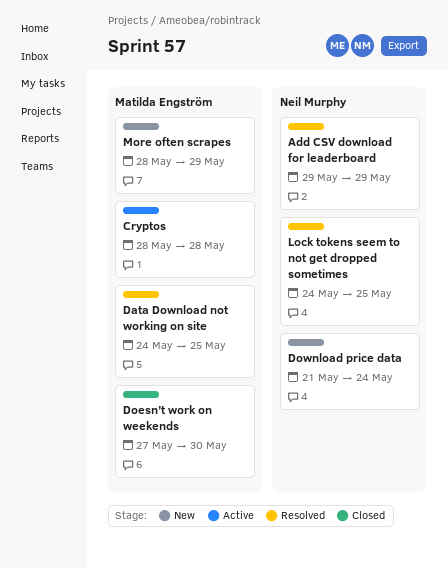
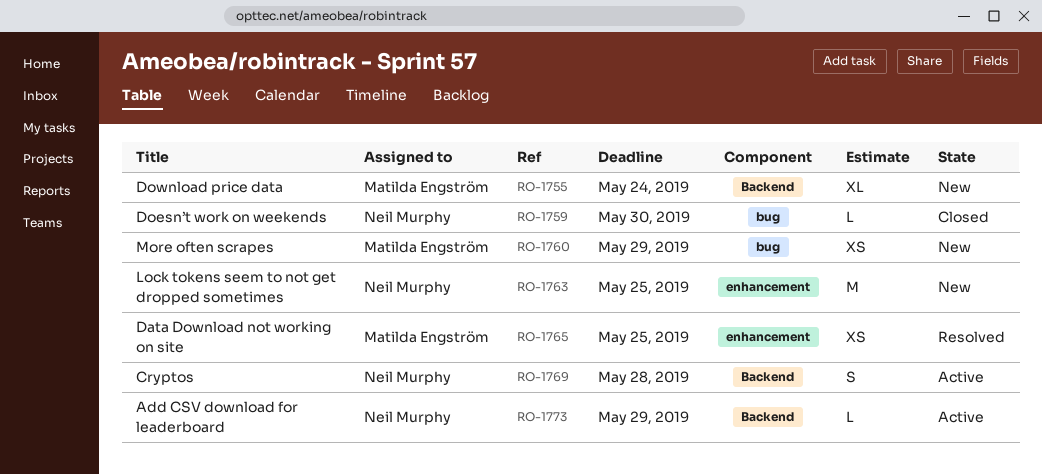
Add CSV download for leaderboard, status: Resolved -> Active
Cryptos, owner: Matilda Engström -> Neil Murphy
Doesn’t work on weekends, owner: Matilda Engström -> Neil Murphy
Download price data, owner: Neil Murphy -> Matilda Engström
Lock tokens seem to not get dropped sometimes, status: Resolved -> New

